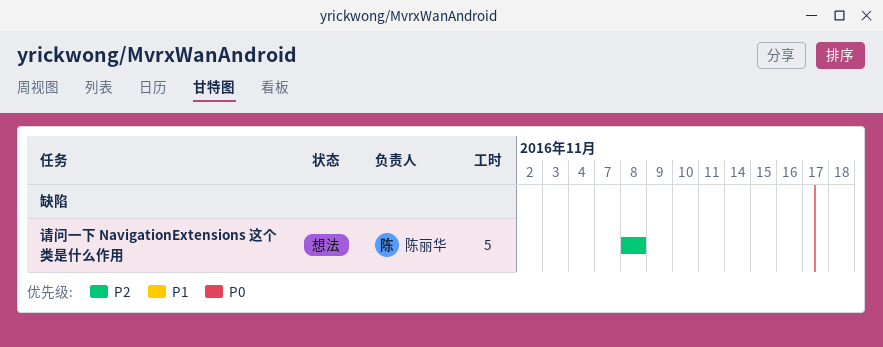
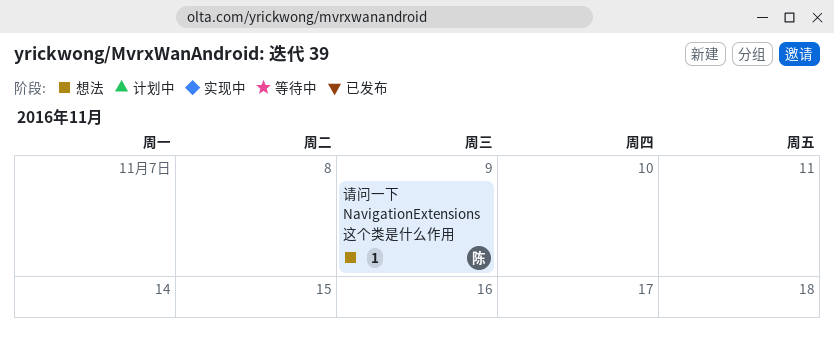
请问一下 NavigationExtensions 这个类是什么作用, estimate: 5 -> 1
请问一下 NavigationExtensions 这个类是什么作用, due: Nov 8 -> Nov 9

